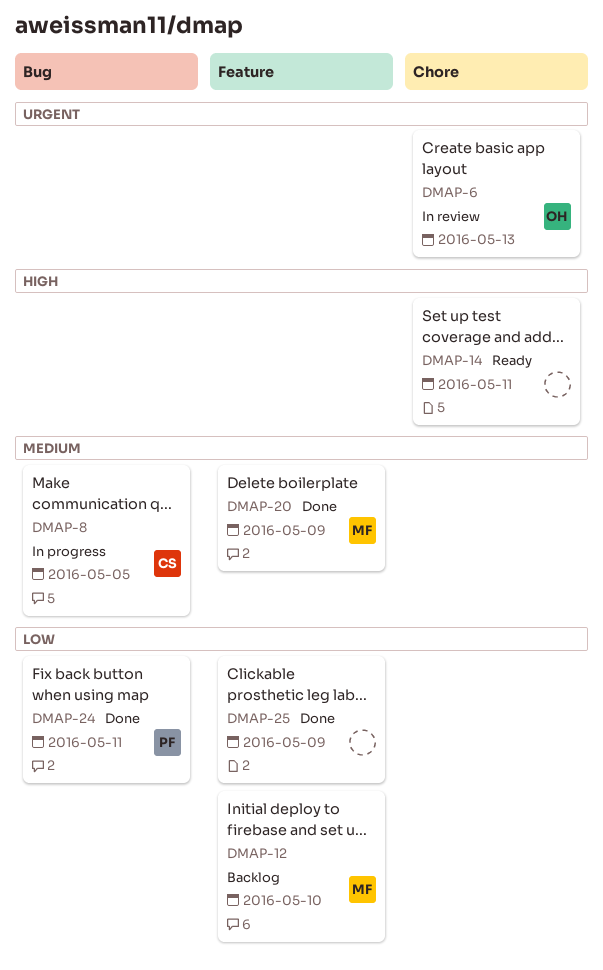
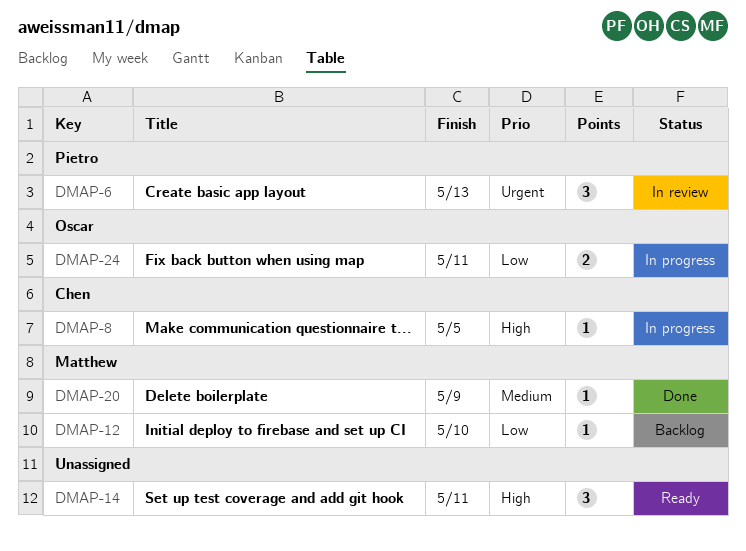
DMAP-6, owner: Oscar -> Pietro
DMAP-8, priority: Medium -> High
DMAP-24, status: Done -> In progress
DMAP-24, owner: Pietro -> Oscar
DMAP-25: present -> none

